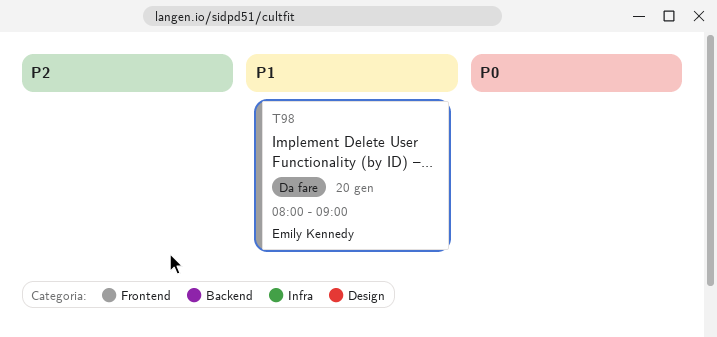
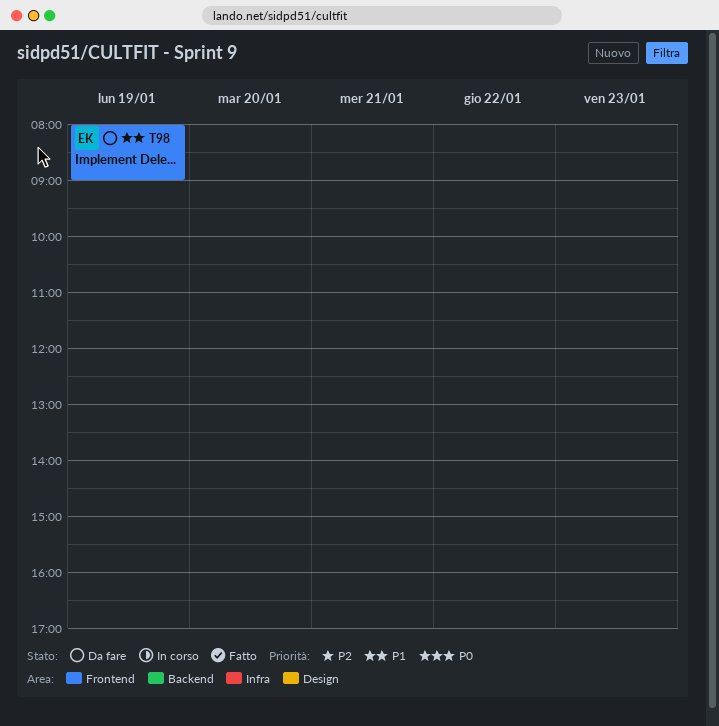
T98, day: Jan 20 -> Jan 19

